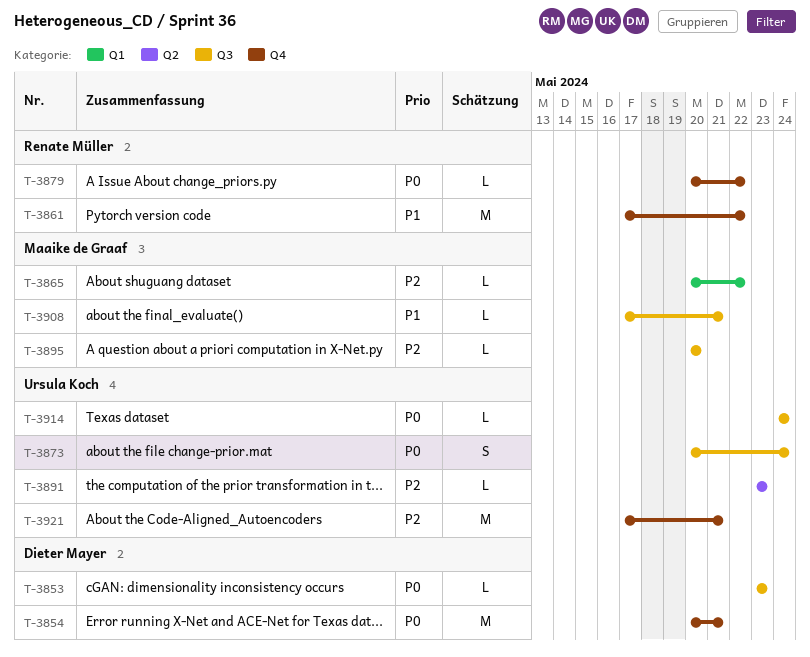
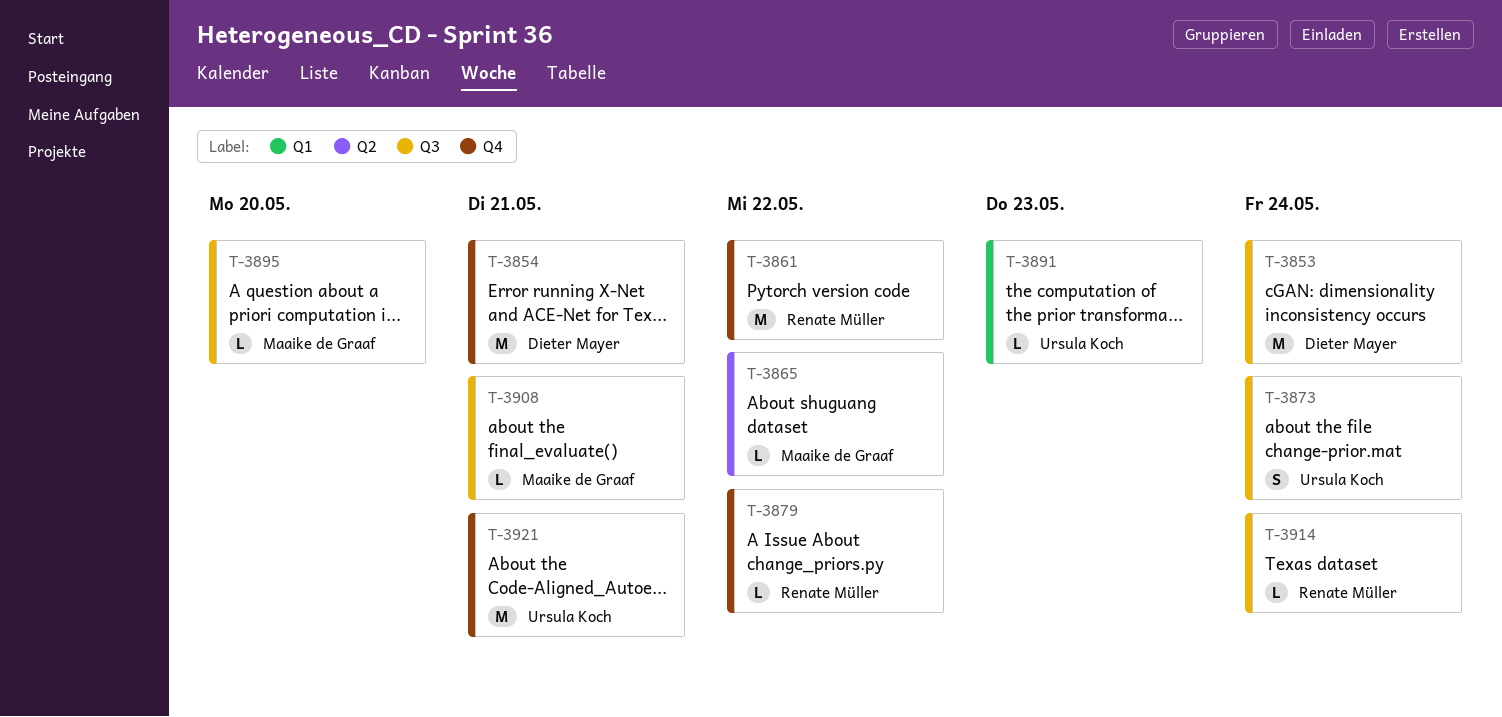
T-3853, estimate: L -> M
T-3853, due: May 23 -> May 24
T-3865, label: Q1 -> Q2
T-3891, label: Q2 -> Q1
T-3914, owner: Ursula Koch -> Renate Müller

